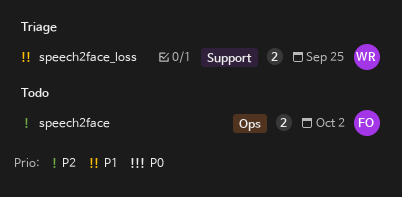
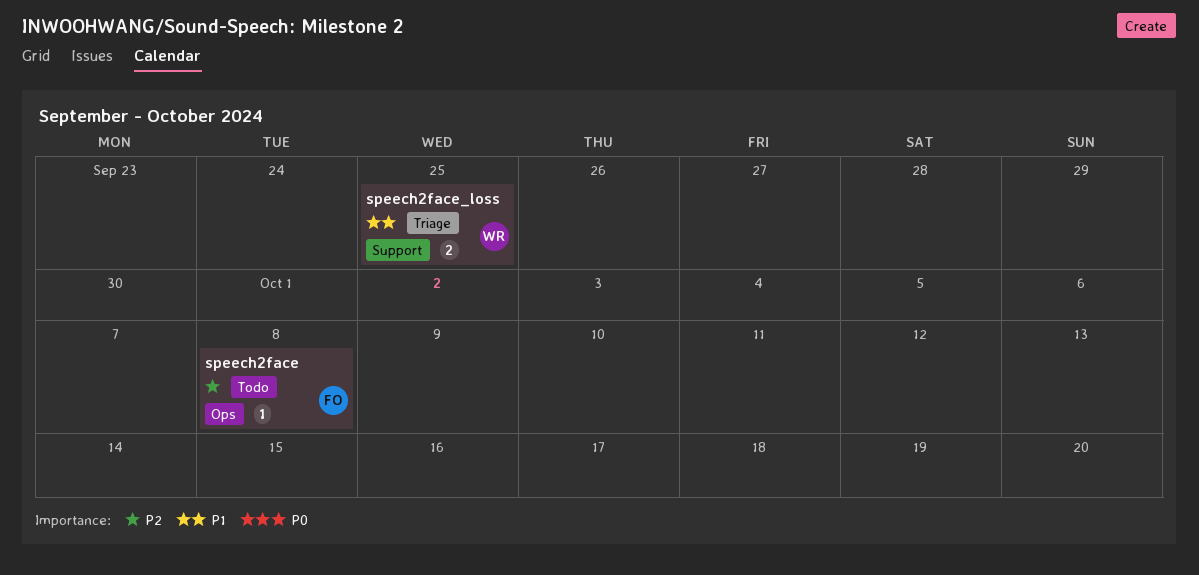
speech2face, estimate: 2 -> 1
speech2face, due: Oct 2 -> Oct 8

